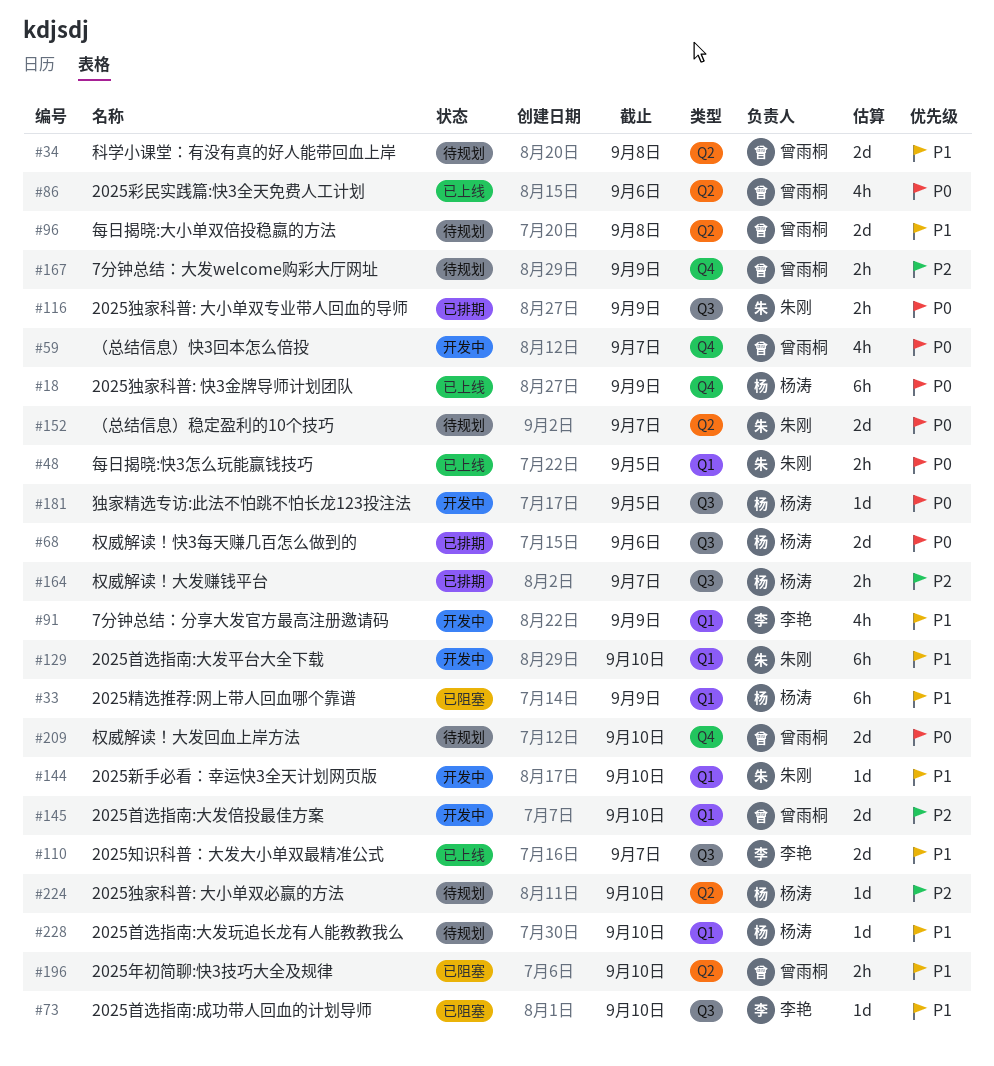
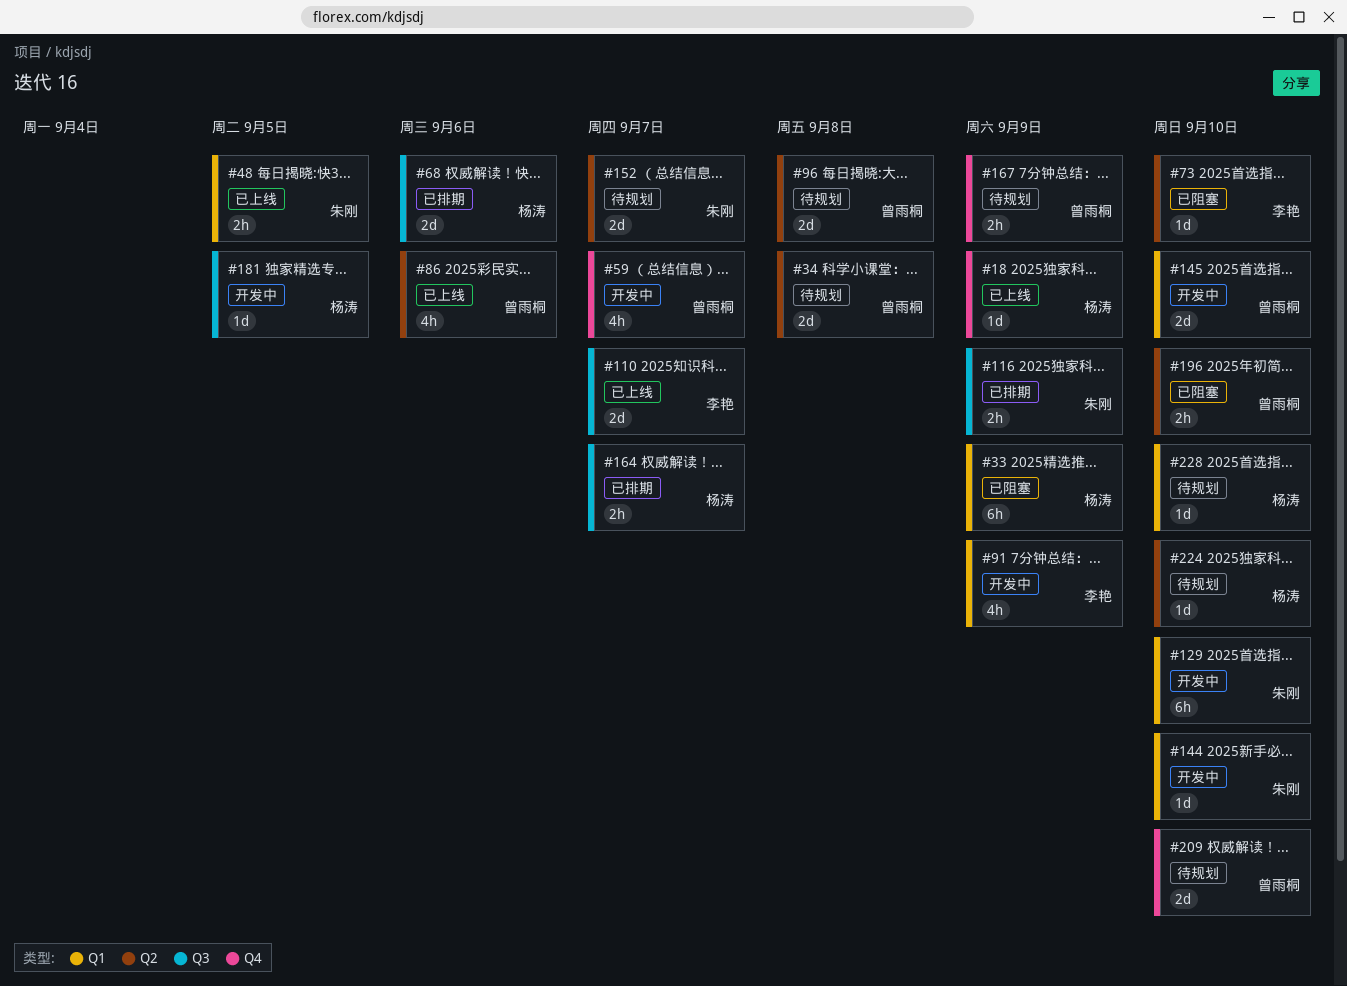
#18, estimate: 6h -> 1d
#73, label: Q3 -> Q2

